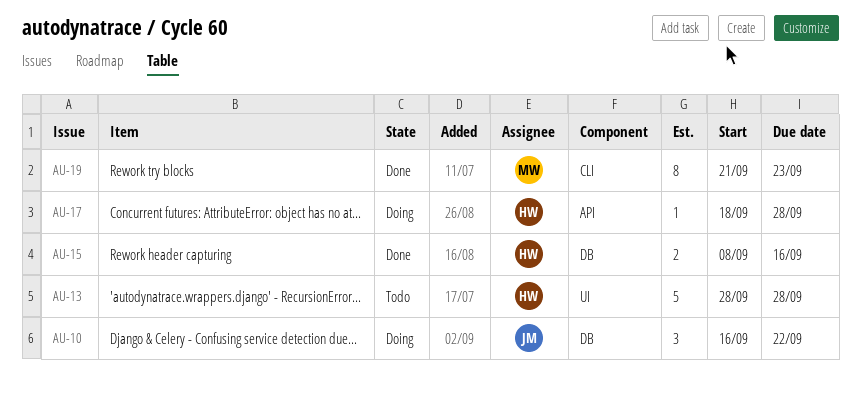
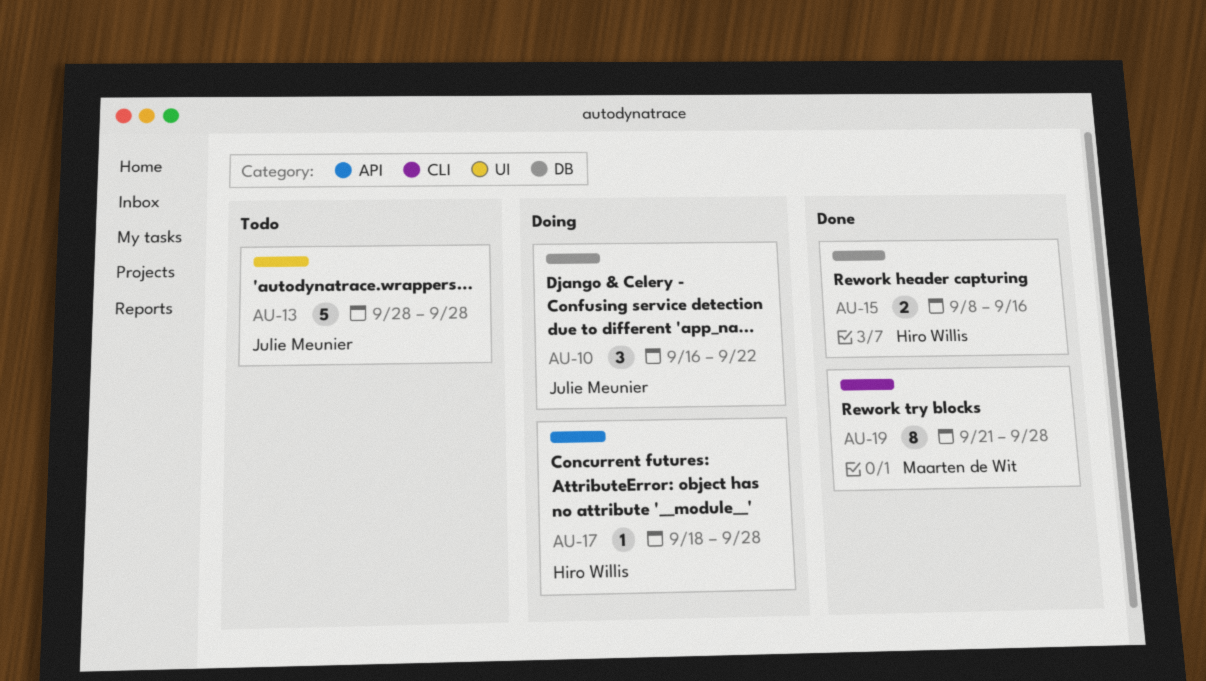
AU-13, owner: Hiro Willis -> Julie Meunier
AU-19, due: Sep 23 -> Sep 28

